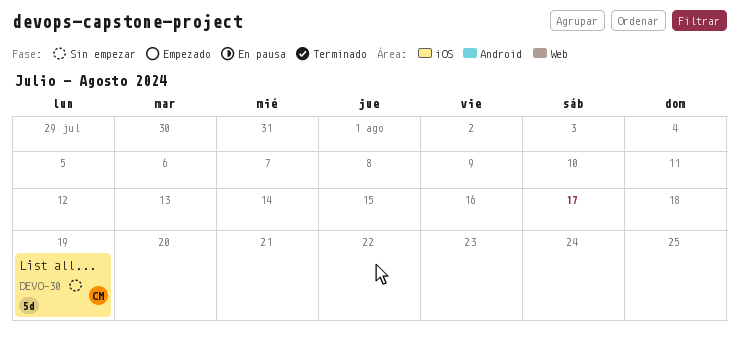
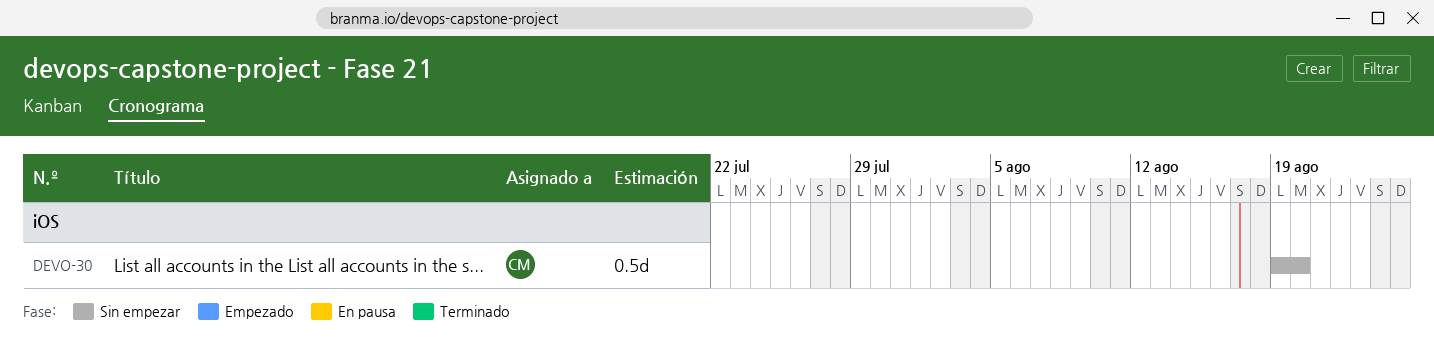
DEVO-30, estimate: 5d -> 0.5d
DEVO-30, due: Aug 19 -> Aug 20

